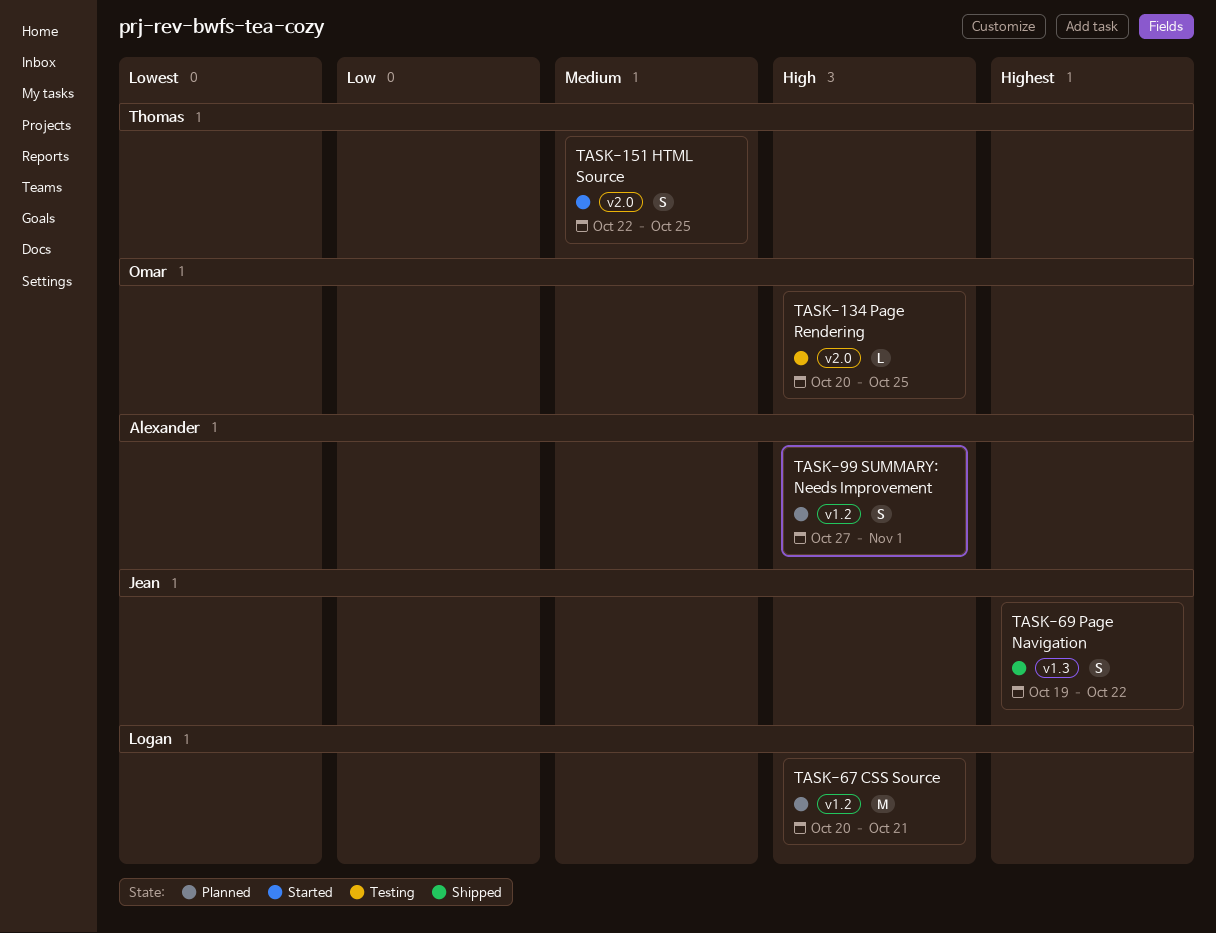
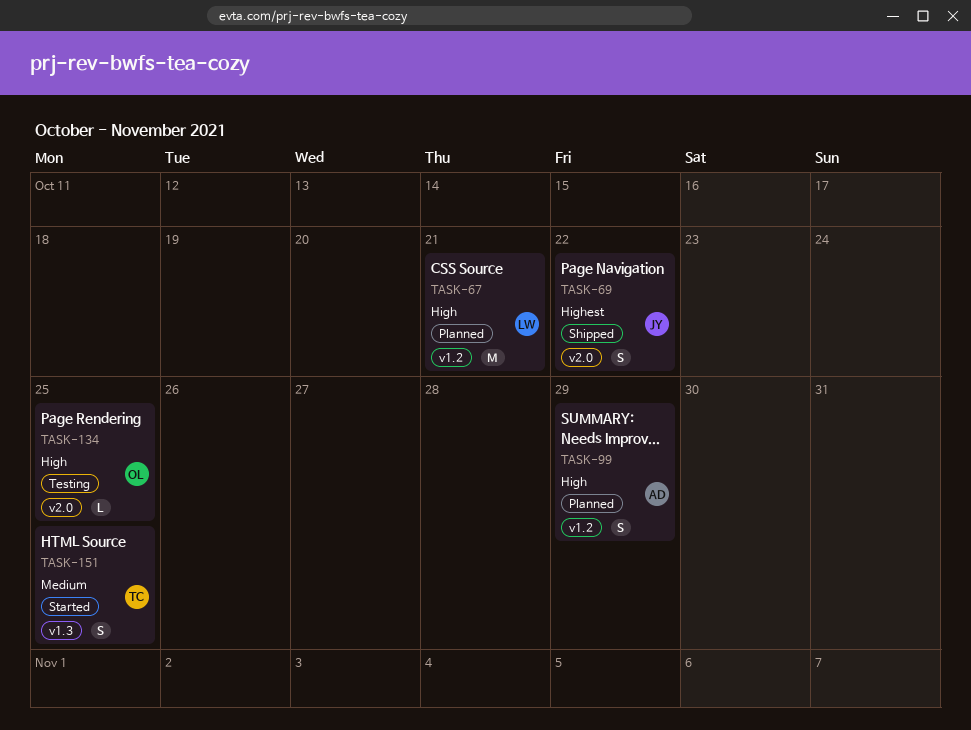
TASK-69, label: v1.3 -> v2.0
TASK-99, due: Nov 1 -> Oct 29
TASK-151, label: v2.0 -> v1.3

